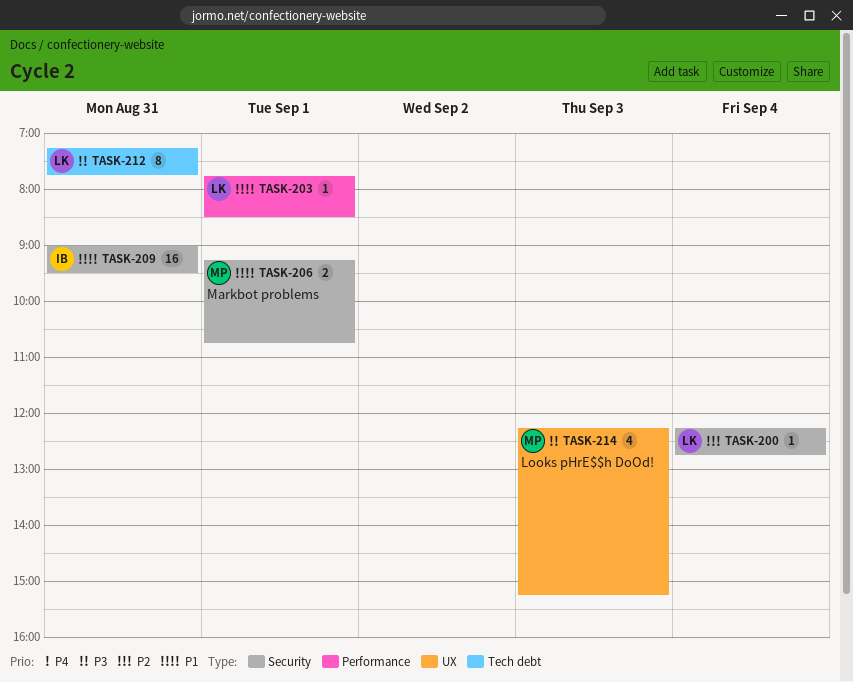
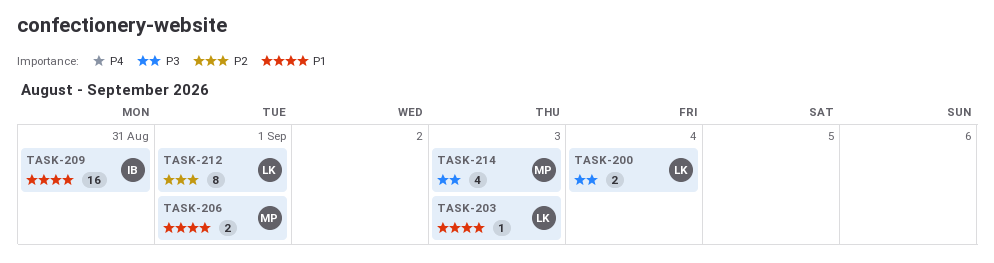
TASK-200, priority: P2 -> P3
TASK-200, estimate: 1 -> 2
TASK-203, day: Sep 1 -> Sep 3
TASK-212, priority: P3 -> P2
TASK-212, day: Aug 31 -> Sep 1

